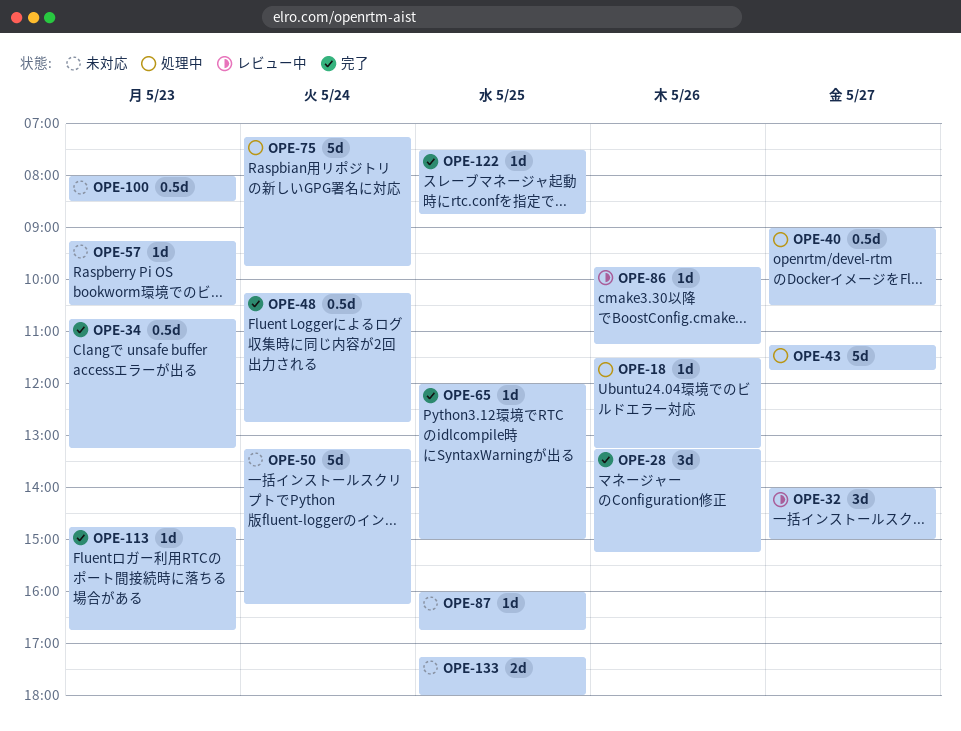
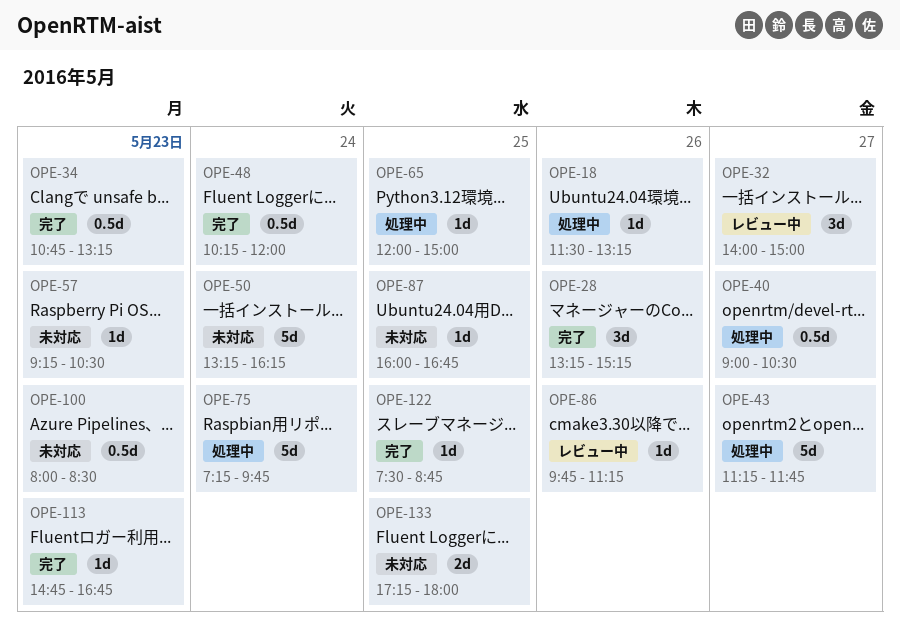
OPE-48, ends: 12:45 -> 12:00
OPE-65, status: 完了 -> 処理中

